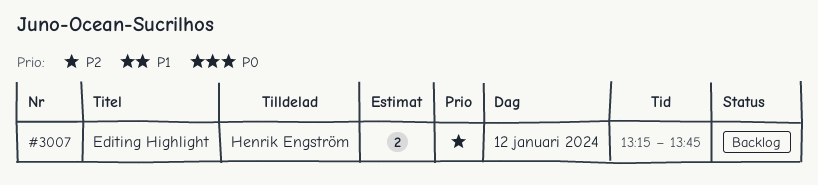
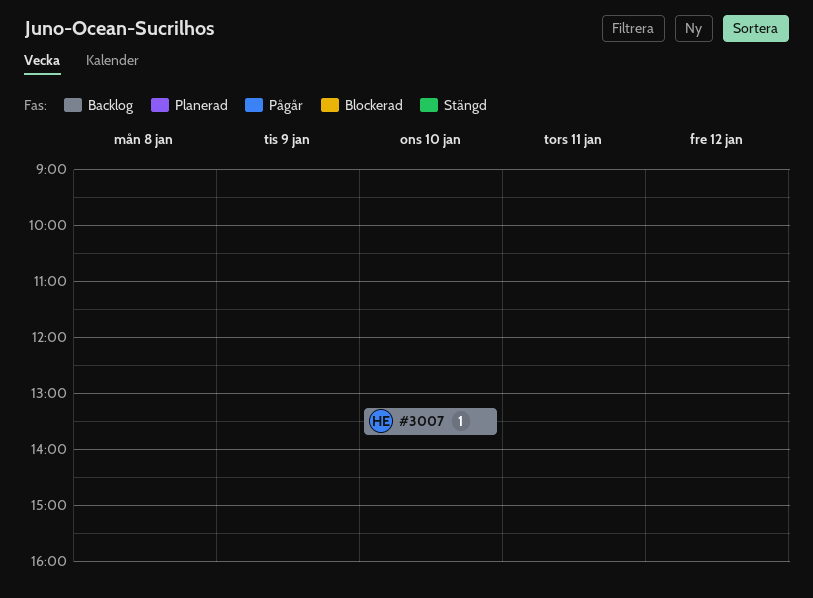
#3007, estimate: 2 -> 1
#3007, day: Jan 12 -> Jan 10

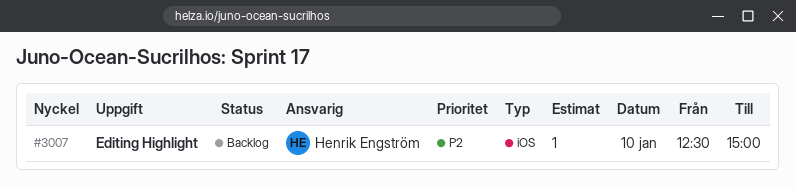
#3007, begins: 13:15 -> 12:30
#3007, ends: 13:45 -> 15:00

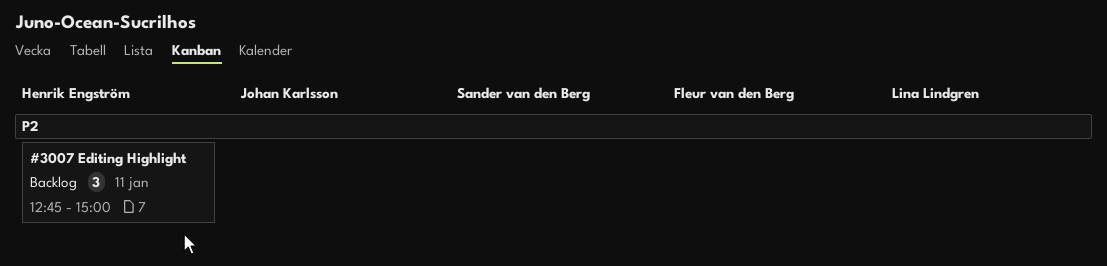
#3007, estimate: 1 -> 3
#3007, day: Jan 10 -> Jan 11
#3007, begins: 12:30 -> 12:45

